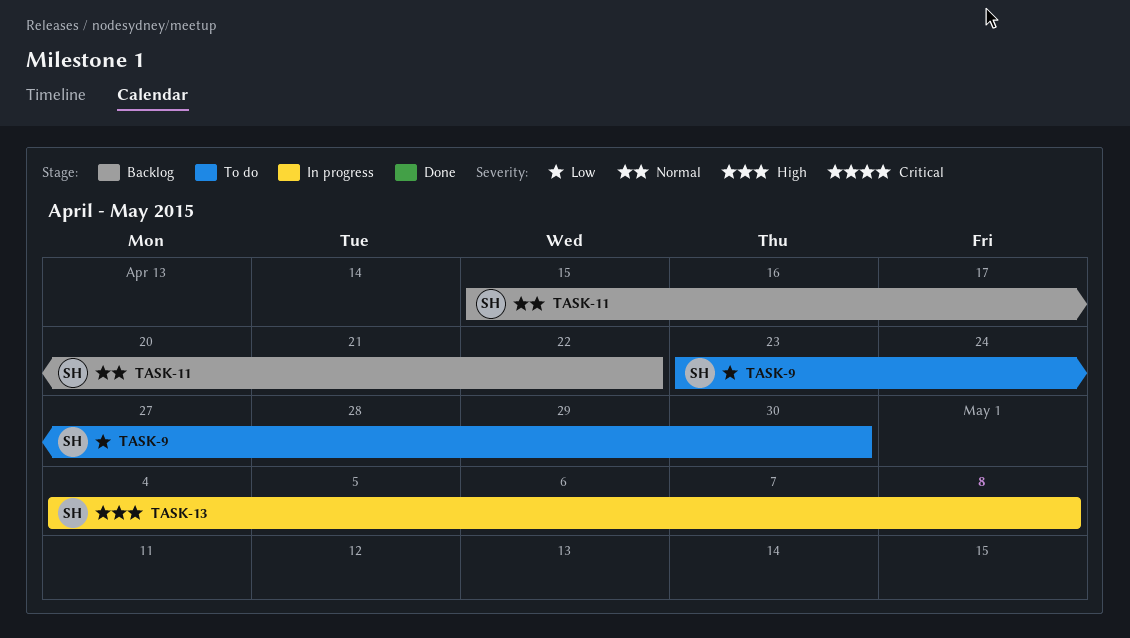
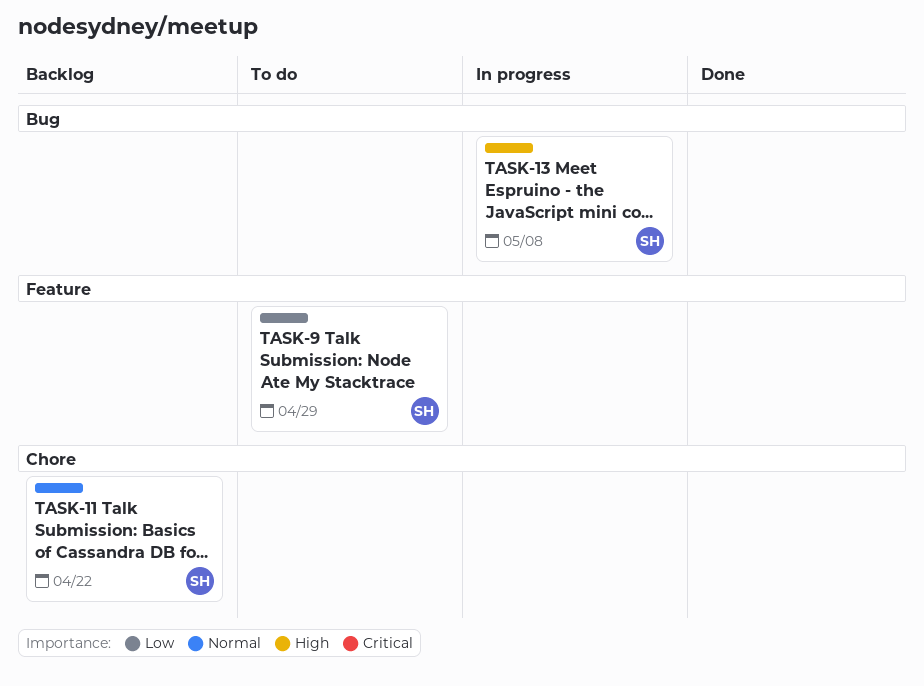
TASK-9, due: Apr 30 -> Apr 29

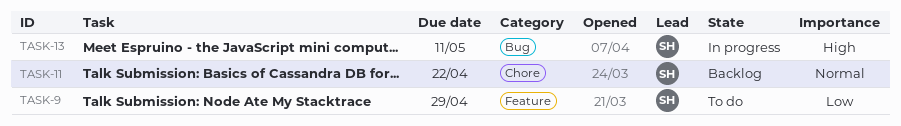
TASK-13, due: May 8 -> May 11

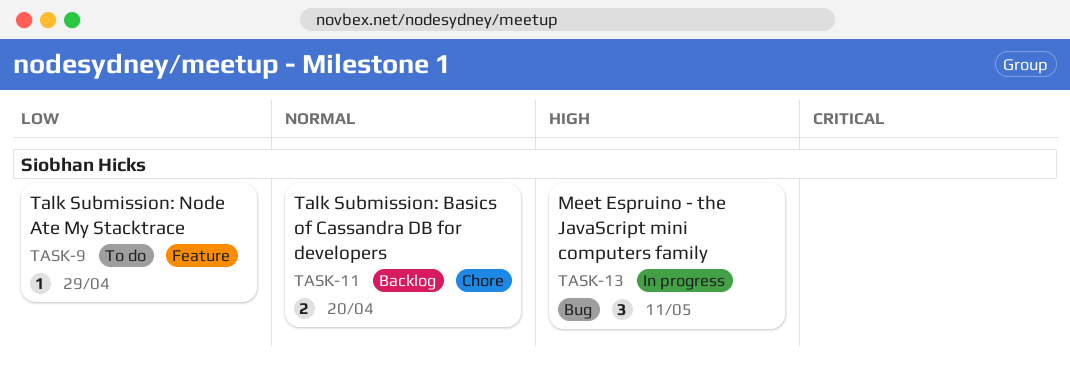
TASK-11, due: Apr 22 -> Apr 20

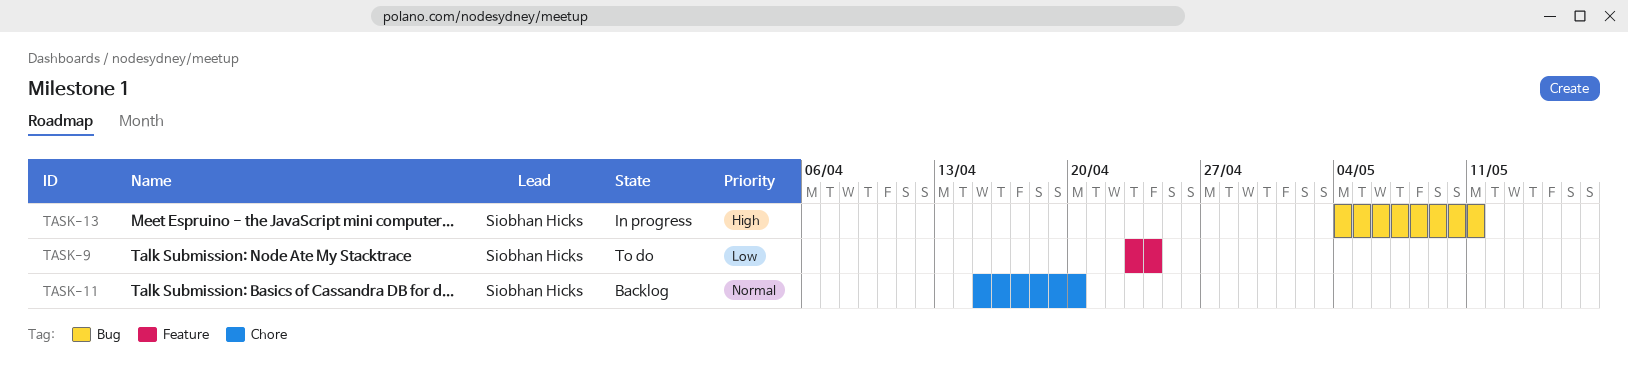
TASK-9, due: Apr 29 -> Apr 24

